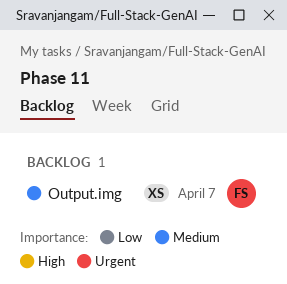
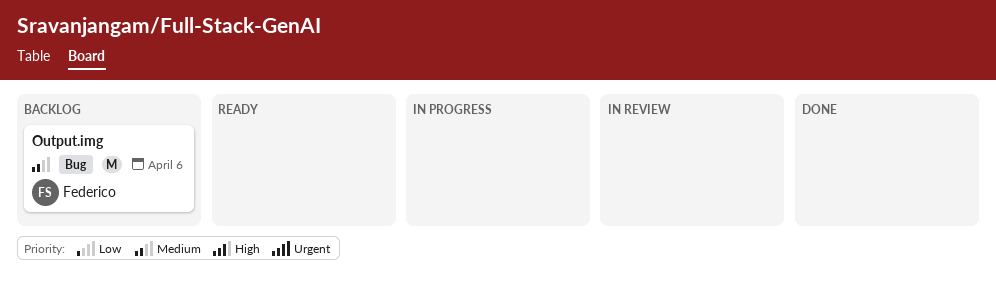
Output.img, estimate: XS -> M
Output.img, due: Apr 7 -> Apr 6

